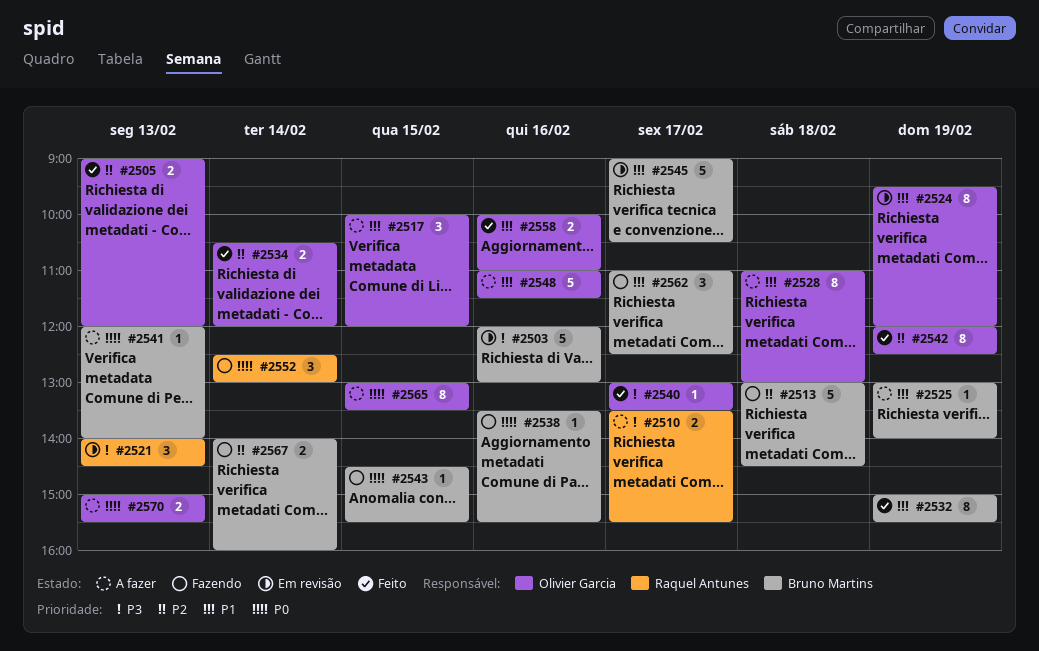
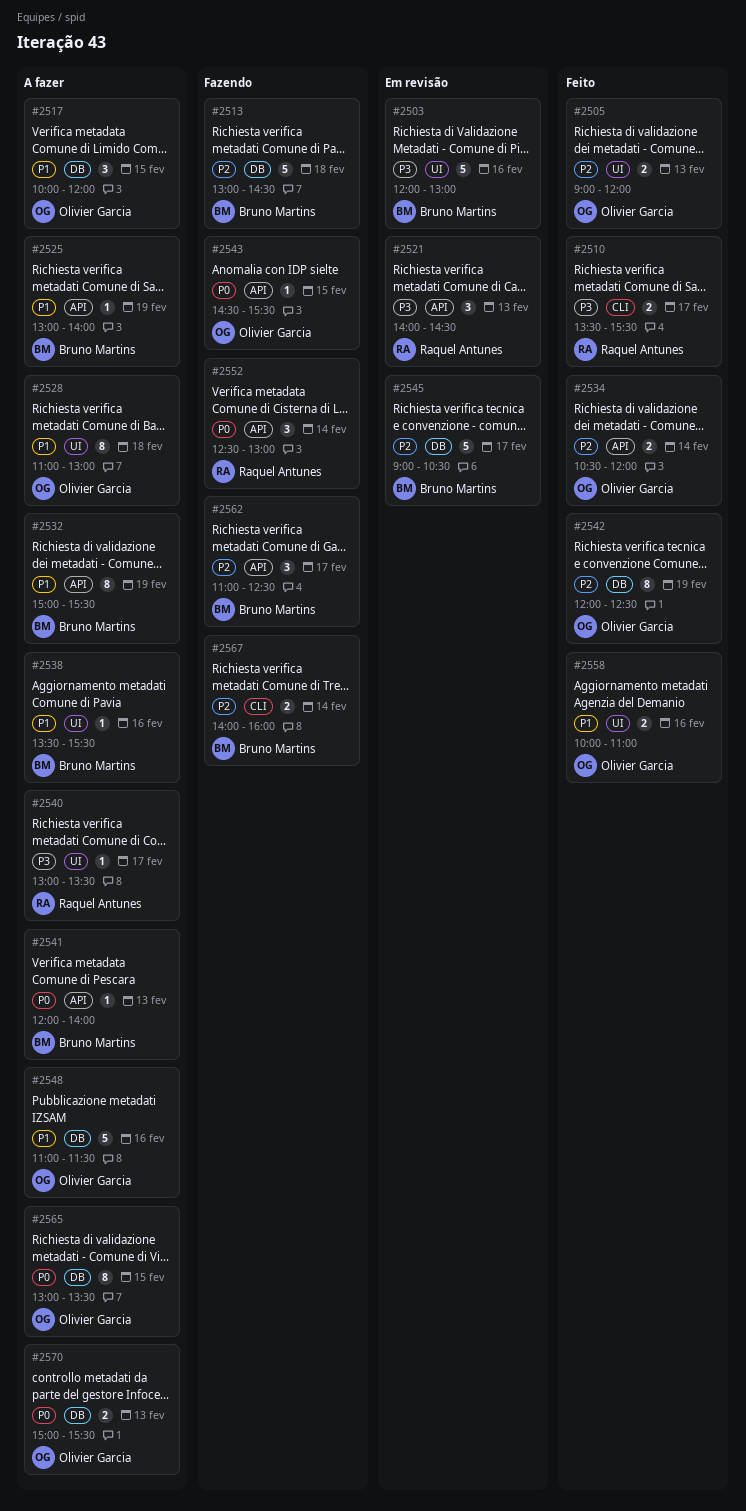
#2510, status: A fazer -> Feito
#2524: present -> none
#2532, status: Feito -> A fazer
#2538, status: Fazendo -> A fazer
#2538, priority: P0 -> P1
#2540, status: Feito -> A fazer
#2540, owner: Olivier Garcia -> Raquel Antunes
#2543, owner: Bruno Martins -> Olivier Garcia
#2545, priority: P1 -> P2
#2562, priority: P1 -> P2

